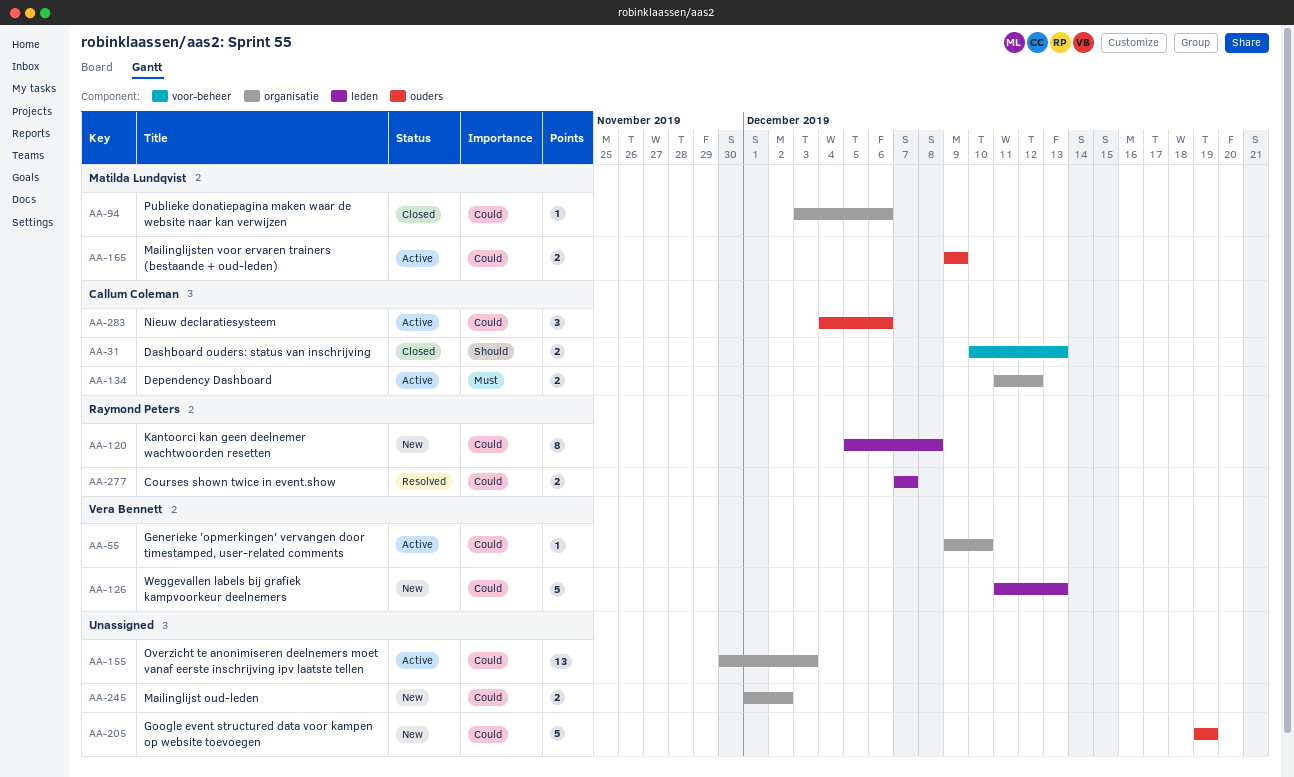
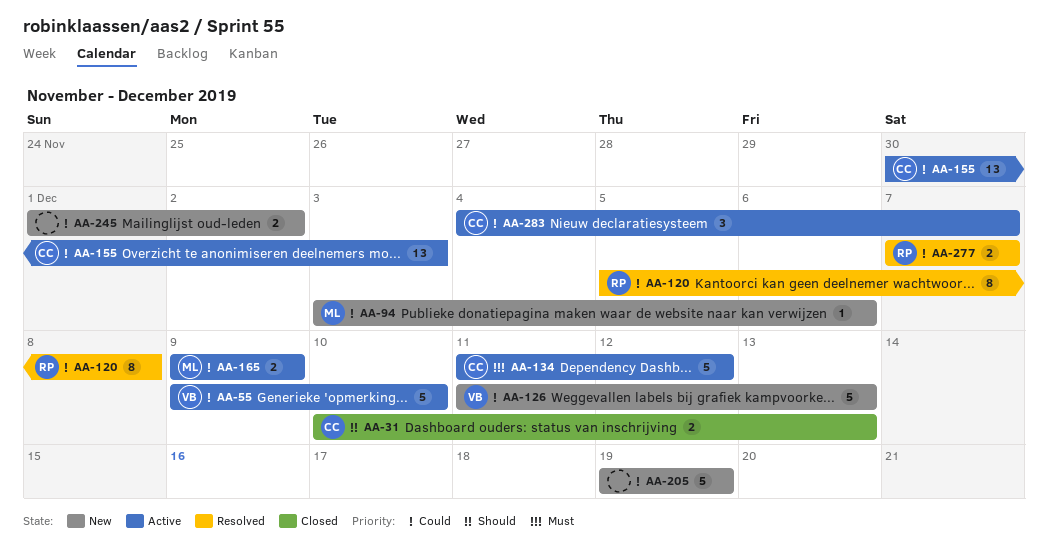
AA-55, estimate: 1 -> 5
AA-94, status: Closed -> New
AA-120, status: New -> Resolved
AA-134, estimate: 2 -> 5
AA-155, owner: none -> Callum Coleman
AA-283, due: Dec 6 -> Dec 7

